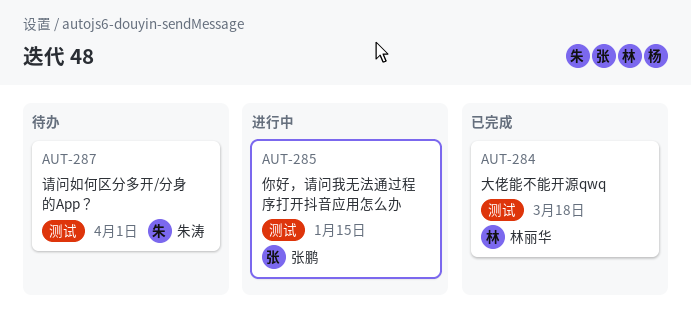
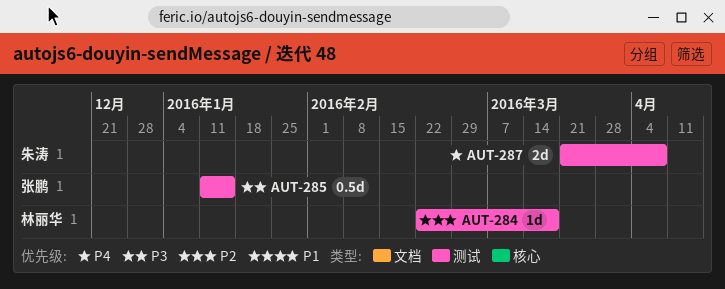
AUT-287, due: Apr 1 -> Apr 8

